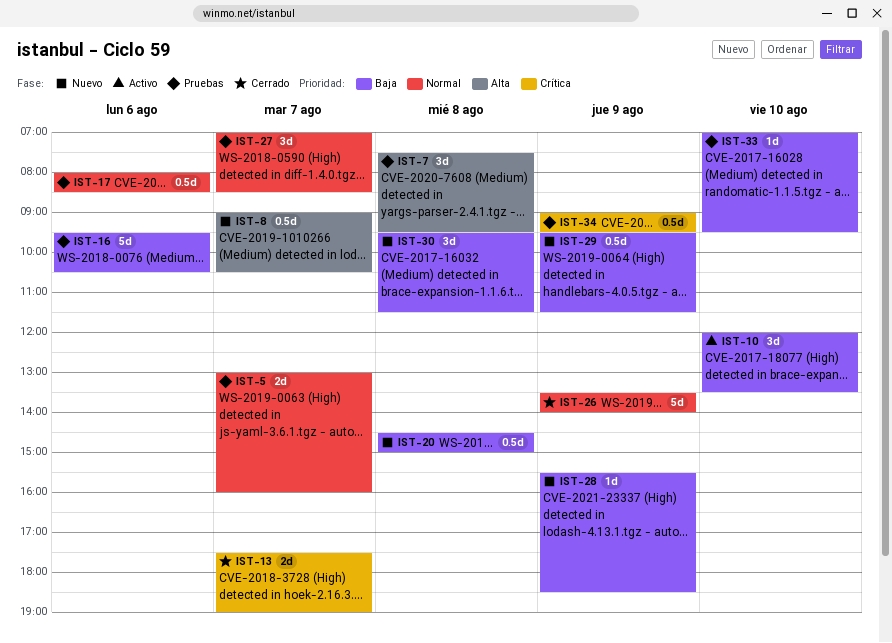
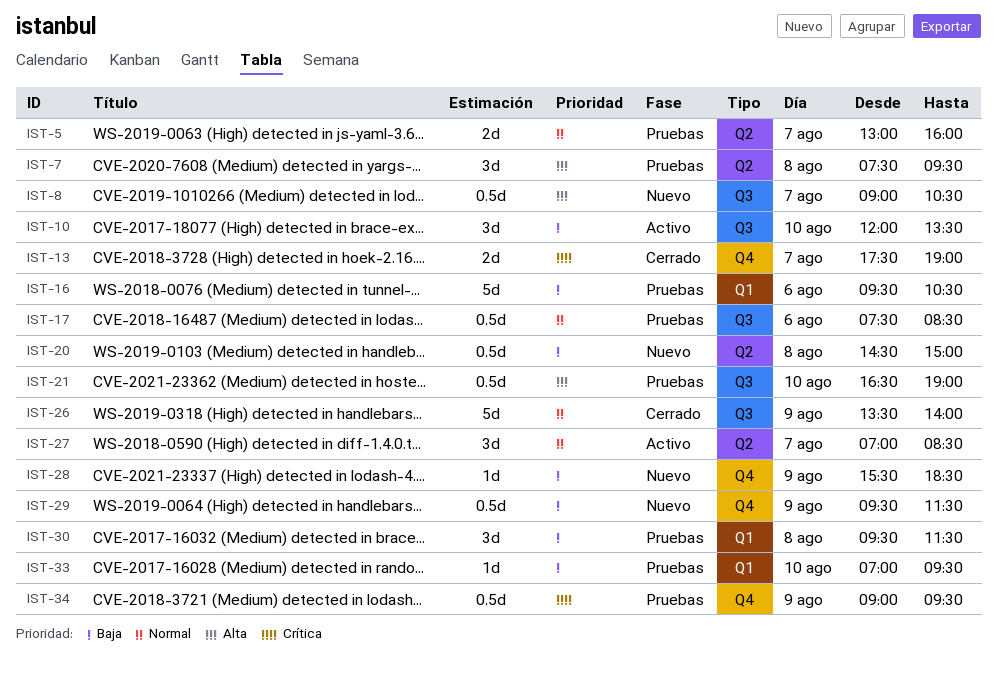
IST-17, begins: 08:00 -> 07:30
IST-21: none -> present
IST-27, status: Pruebas -> Activo
IST-30, status: Nuevo -> Pruebas

